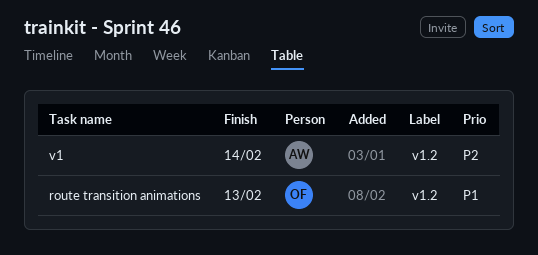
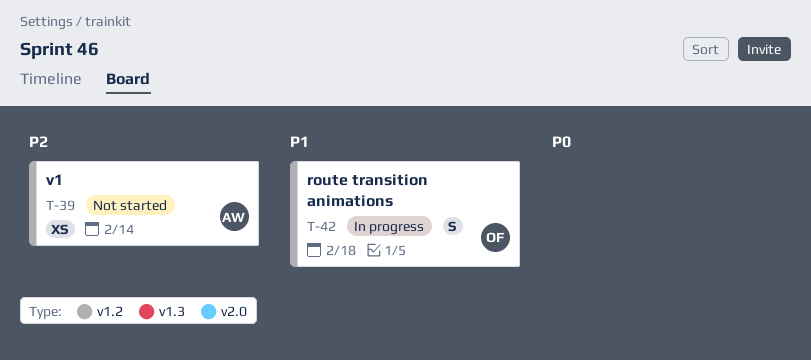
route transition animations, due: Feb 13 -> Feb 18

